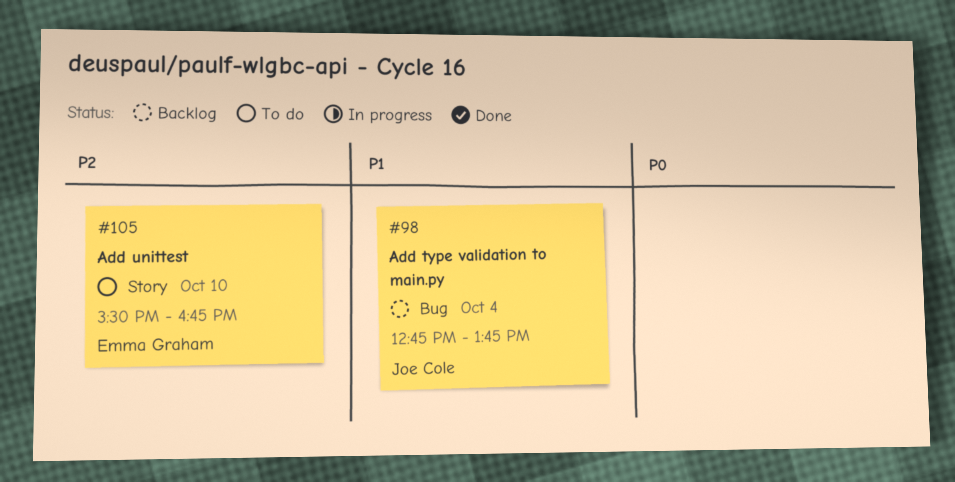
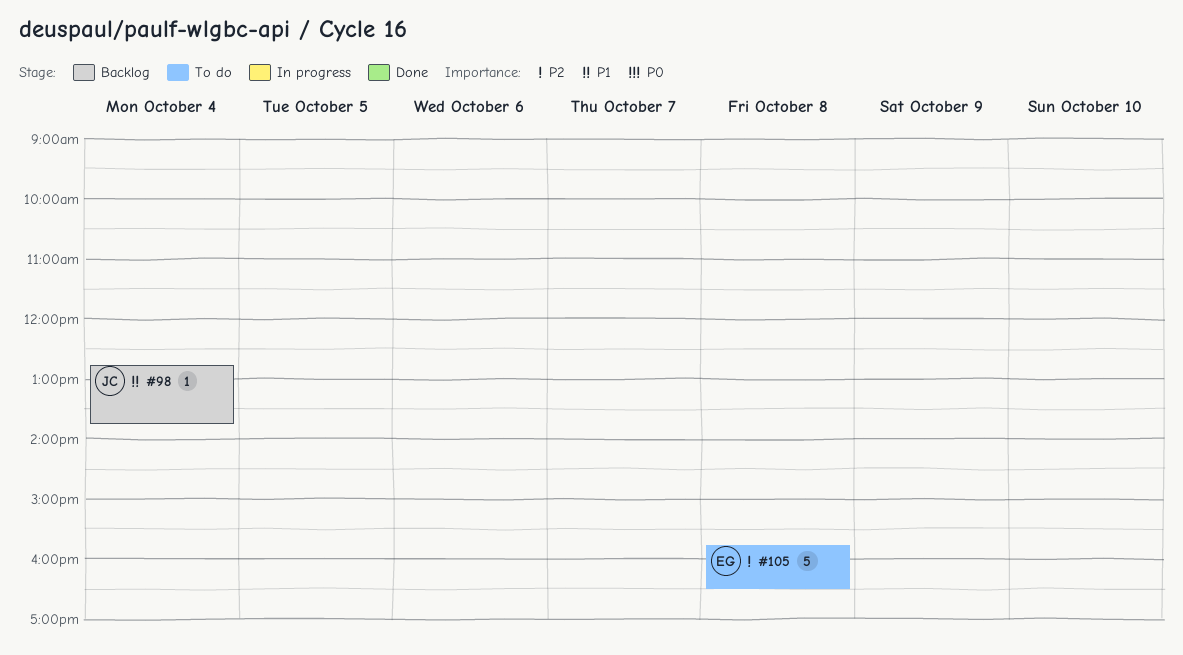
#105, day: Oct 10 -> Oct 8
#105, begins: 15:30 -> 15:45
#105, ends: 16:45 -> 16:30

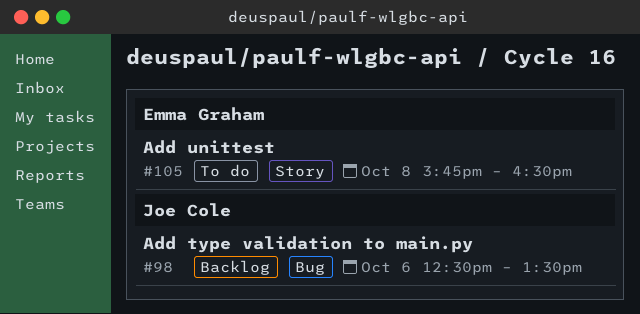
#98, day: Oct 4 -> Oct 6
#98, begins: 12:45 -> 12:30
#98, ends: 13:45 -> 13:30

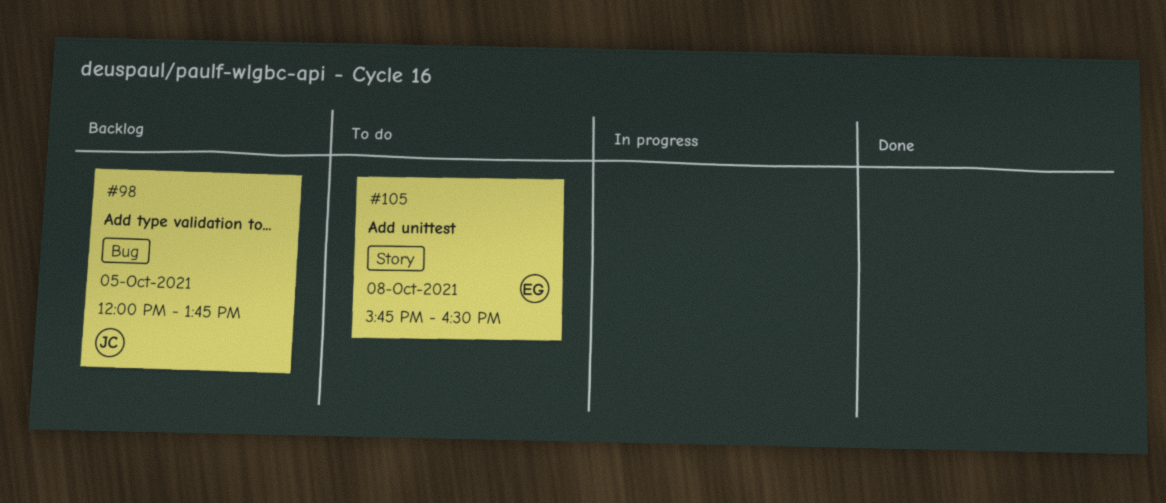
#98, day: Oct 6 -> Oct 5
#98, begins: 12:30 -> 12:00
#98, ends: 13:30 -> 13:45

